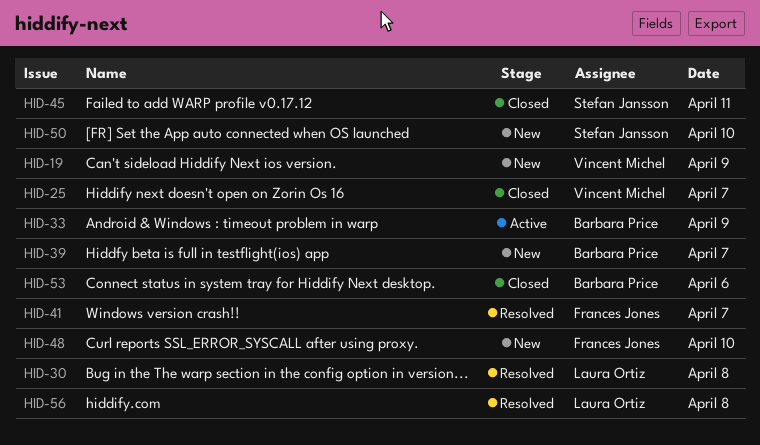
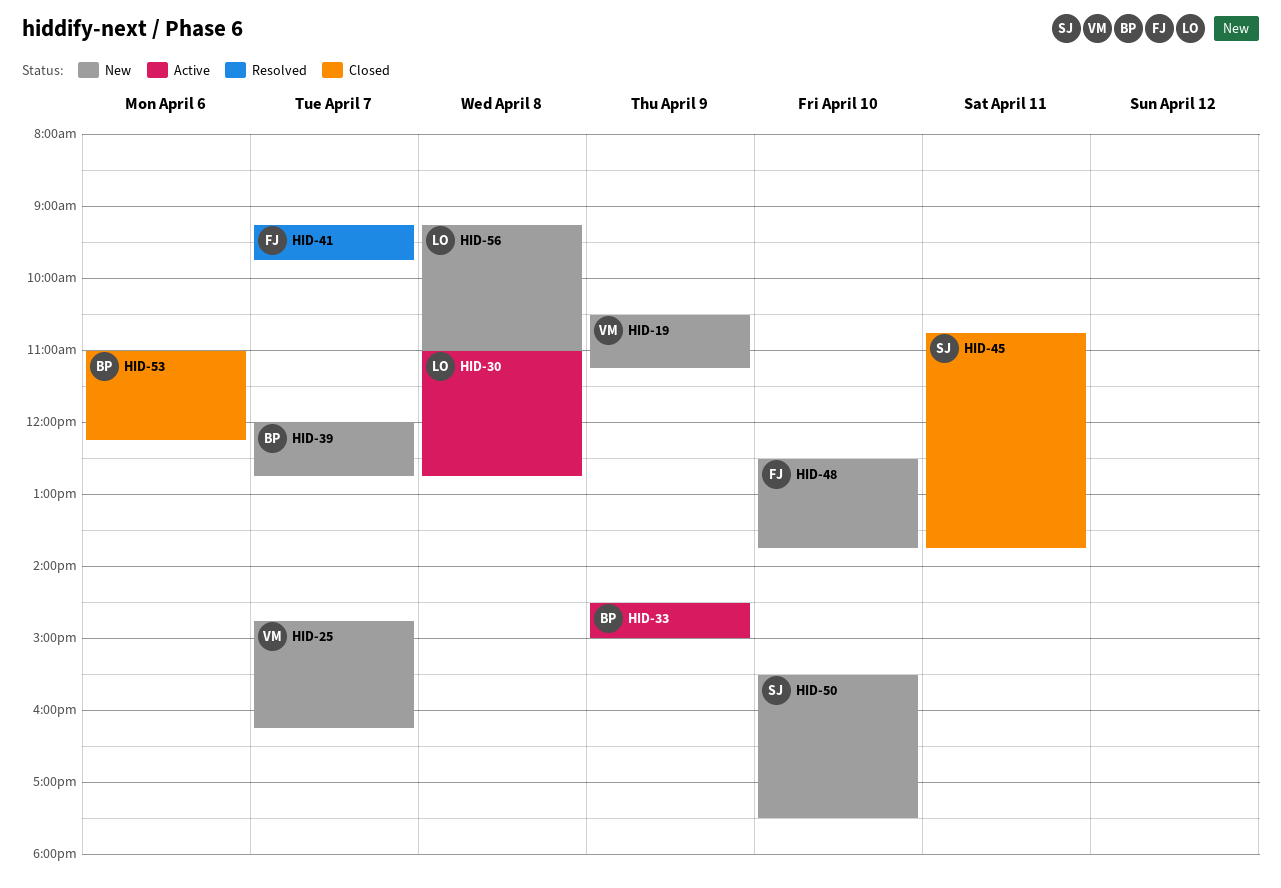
HID-25, status: Closed -> New
HID-30, status: Resolved -> Active
HID-56, status: Resolved -> New

